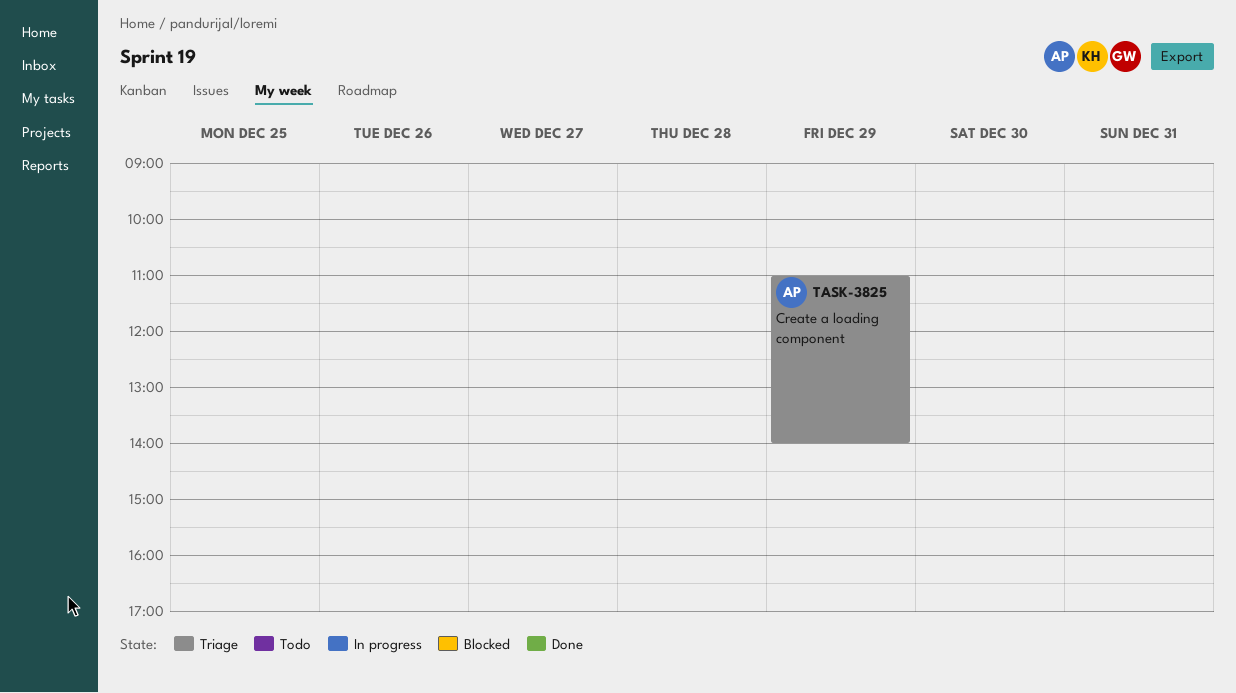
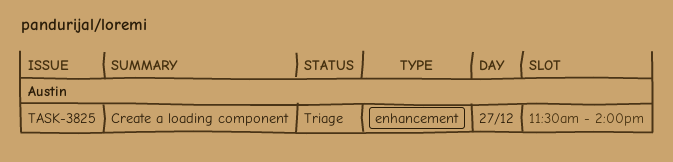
TASK-3825, day: Dec 29 -> Dec 27
TASK-3825, begins: 11:00 -> 11:30

